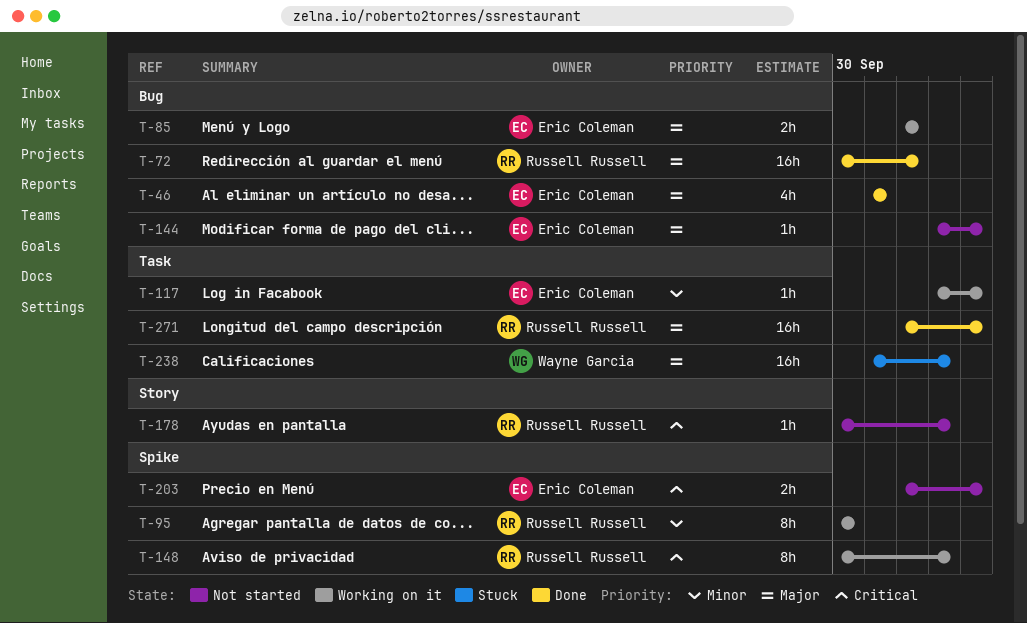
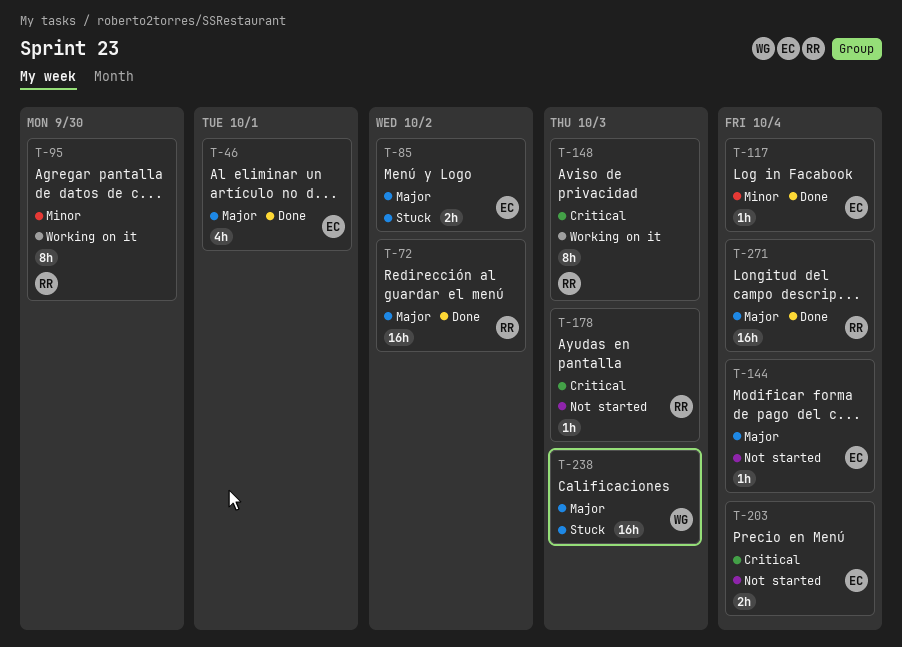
T-85, status: Working on it -> Stuck
T-117, status: Working on it -> Done

